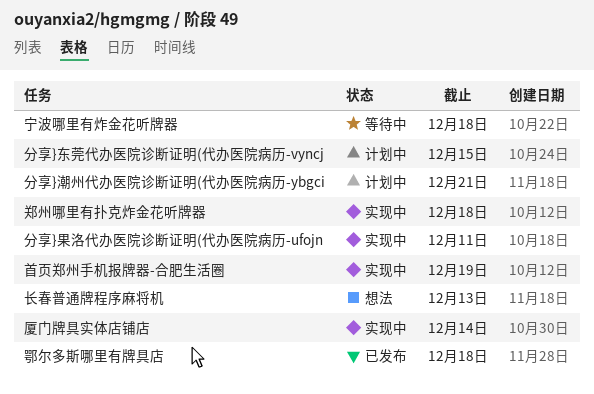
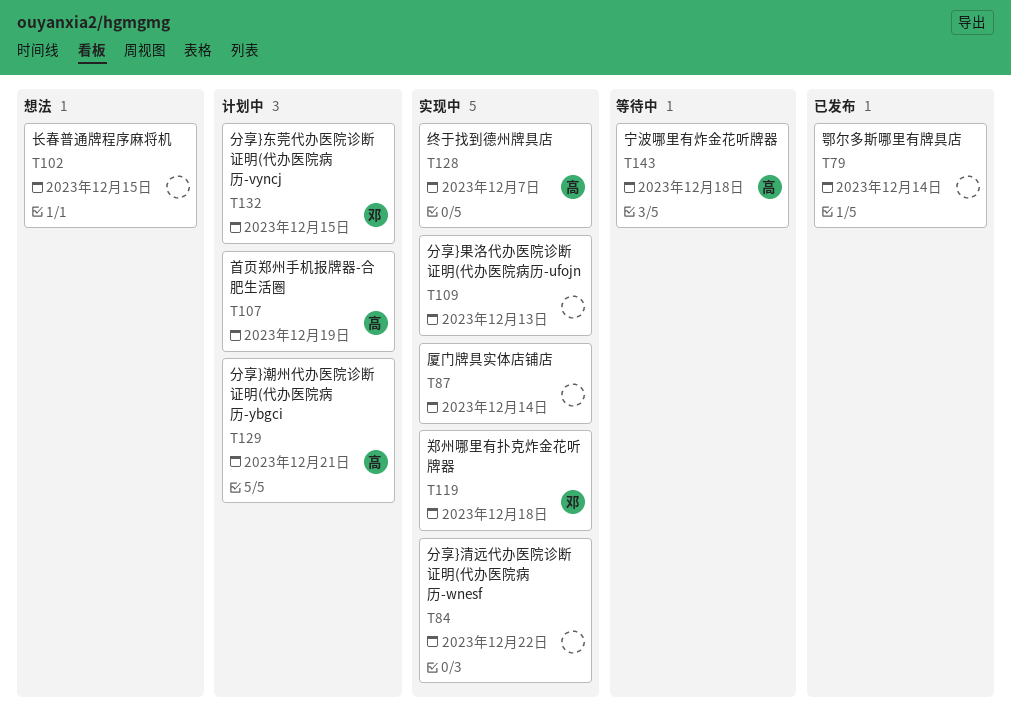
分享}果洛代办医院诊断证明(代办医院病历-ufojn, due: Dec 11 -> Dec 13
分享}清远代办医院诊断证明(代办医院病历-wnesf: none -> present
终于找到德州牌具店: none -> present
鄂尔多斯哪里有牌具店, due: Dec 18 -> Dec 14
长春普通牌程序麻将机, due: Dec 13 -> Dec 15
首页郑州手机报牌器-合肥生活圈, status: 实现中 -> 计划中

